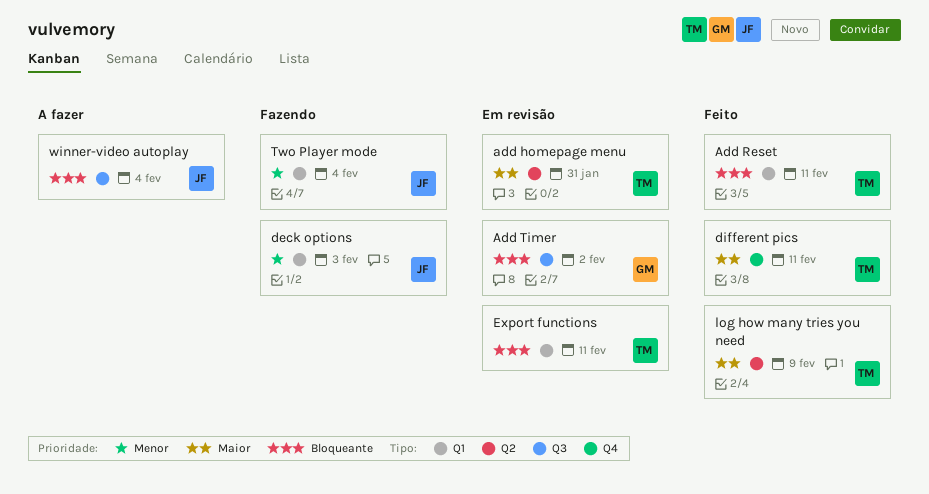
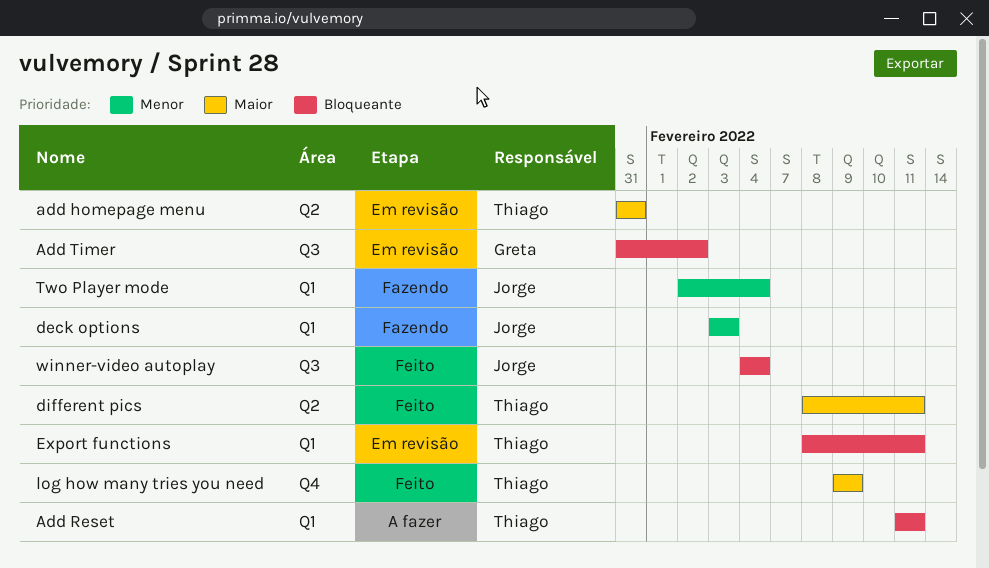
Add Reset, status: Feito -> A fazer
different pics, label: Q4 -> Q2
log how many tries you need, label: Q2 -> Q4
winner-video autoplay, status: A fazer -> Feito

